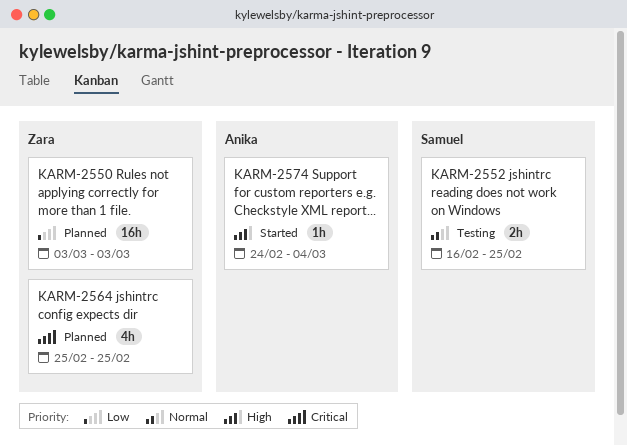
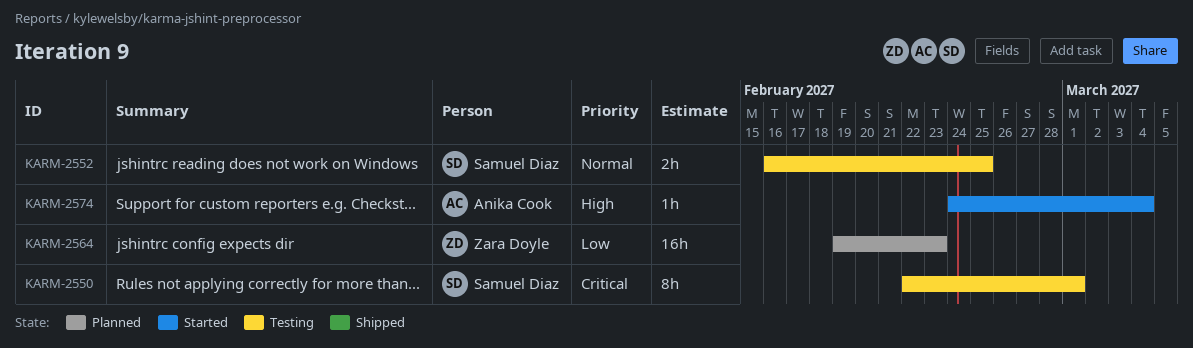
KARM-2550, status: Planned -> Testing
KARM-2550, owner: Zara Doyle -> Samuel Diaz
KARM-2550, priority: Low -> Critical
KARM-2550, estimate: 16h -> 8h
KARM-2550, start: Mar 3 -> Feb 22
KARM-2550, due: Mar 3 -> Mar 1
KARM-2564, priority: Critical -> Low
KARM-2564, estimate: 4h -> 16h
KARM-2564, start: Feb 25 -> Feb 19
KARM-2564, due: Feb 25 -> Feb 23

